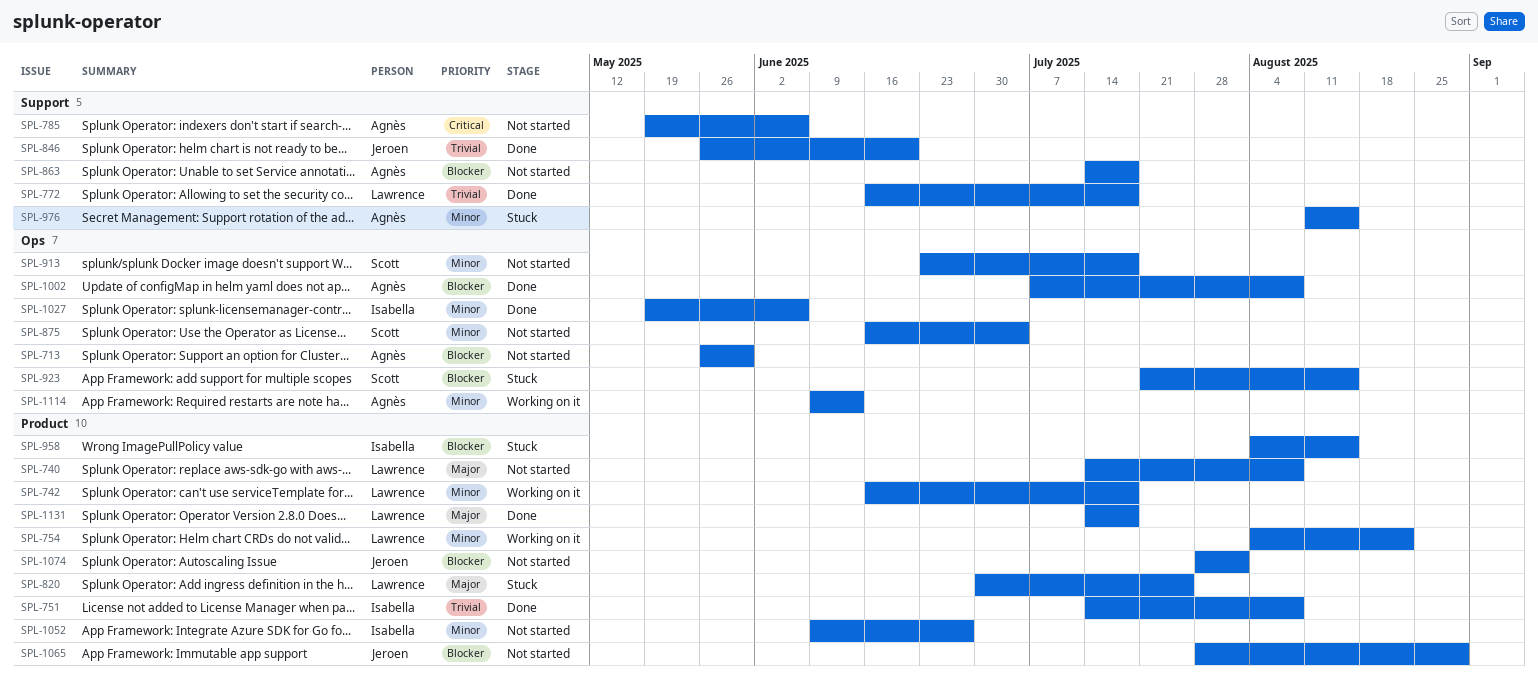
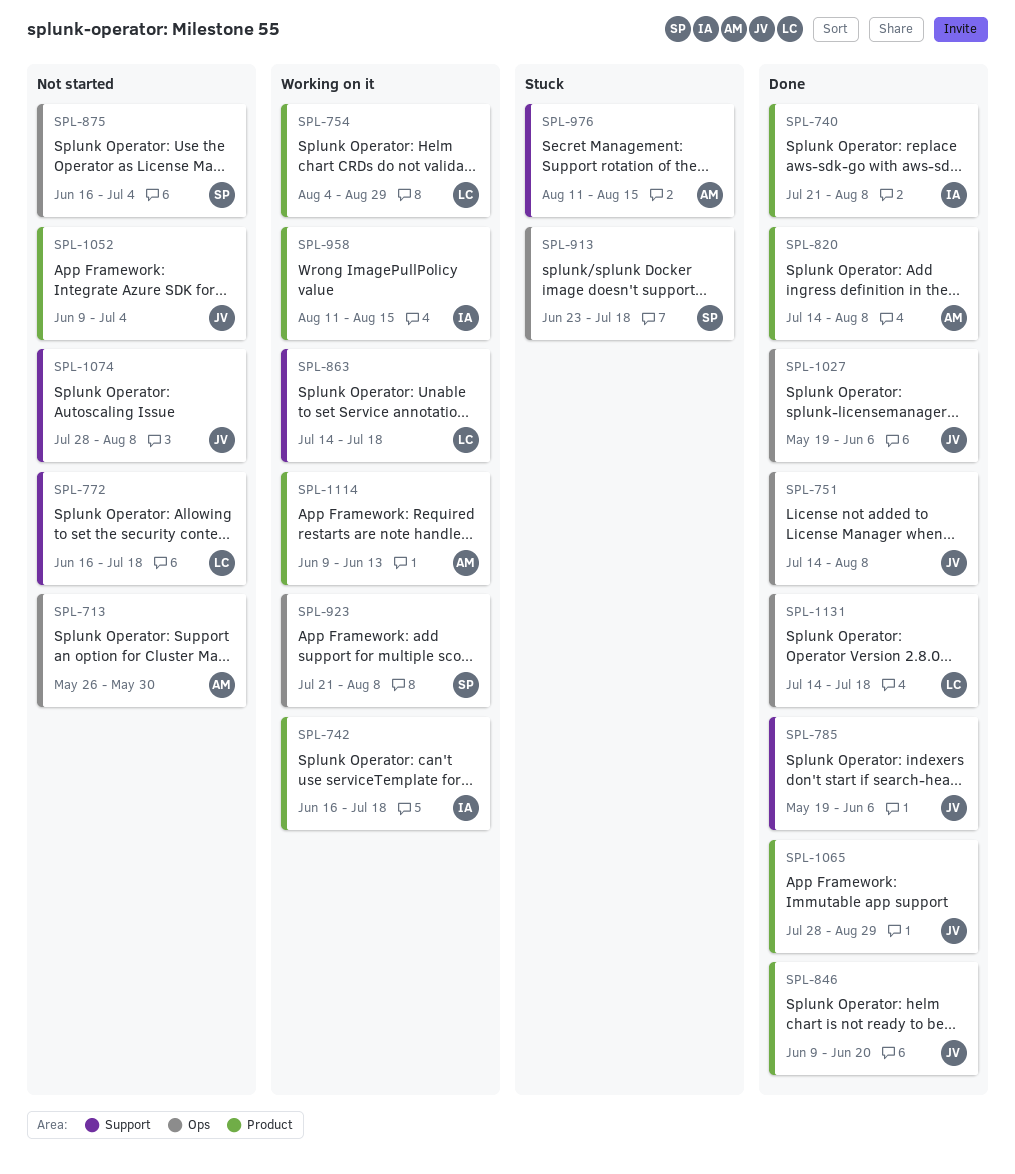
SPL-740, status: Not started -> Done
SPL-740, owner: Lawrence -> Isabella
SPL-740, start: Jul 14 -> Jul 21
SPL-742, owner: Lawrence -> Isabella
SPL-751, owner: Isabella -> Jeroen
SPL-751, label: Product -> Ops
SPL-754, due: Aug 22 -> Aug 29
SPL-772, status: Done -> Not started
SPL-785, status: Not started -> Done
SPL-785, owner: Agnès -> Jeroen
SPL-820, status: Stuck -> Done
SPL-820, owner: Lawrence -> Agnès
SPL-820, start: Jun 30 -> Jul 14
SPL-820, due: Jul 25 -> Aug 8
SPL-846, label: Support -> Product
SPL-846, start: May 26 -> Jun 9
SPL-863, status: Not started -> Working on it
SPL-863, owner: Agnès -> Lawrence
SPL-913, status: Not started -> Stuck
SPL-923, status: Stuck -> Working on it
SPL-923, due: Aug 15 -> Aug 8
SPL-958, status: Stuck -> Working on it
SPL-958, start: Aug 4 -> Aug 11
SPL-1002: present -> none
SPL-1027, owner: Isabella -> Jeroen
SPL-1052, owner: Isabella -> Jeroen
SPL-1052, due: Jun 27 -> Jul 4
SPL-1065, status: Not started -> Done
SPL-1074, label: Product -> Support
SPL-1074, due: Aug 1 -> Aug 8
SPL-1114, label: Ops -> Product
SPL-1131, label: Product -> Ops

